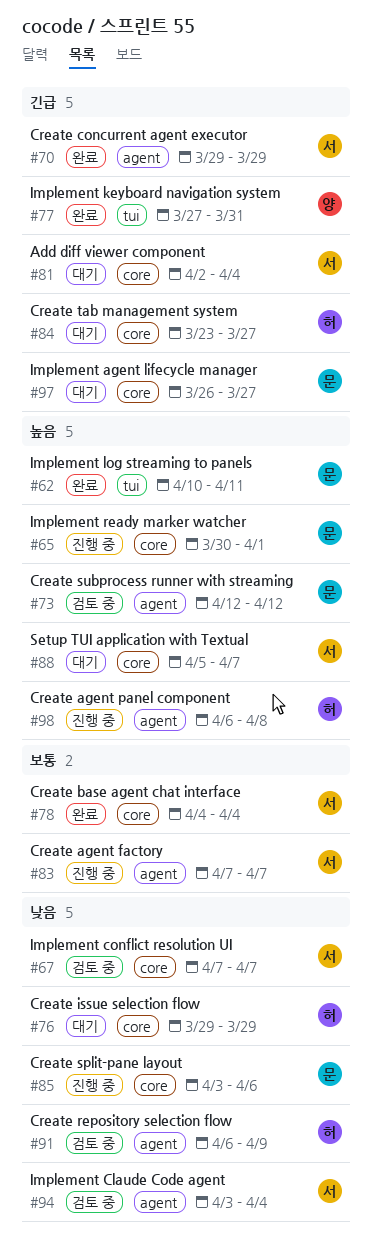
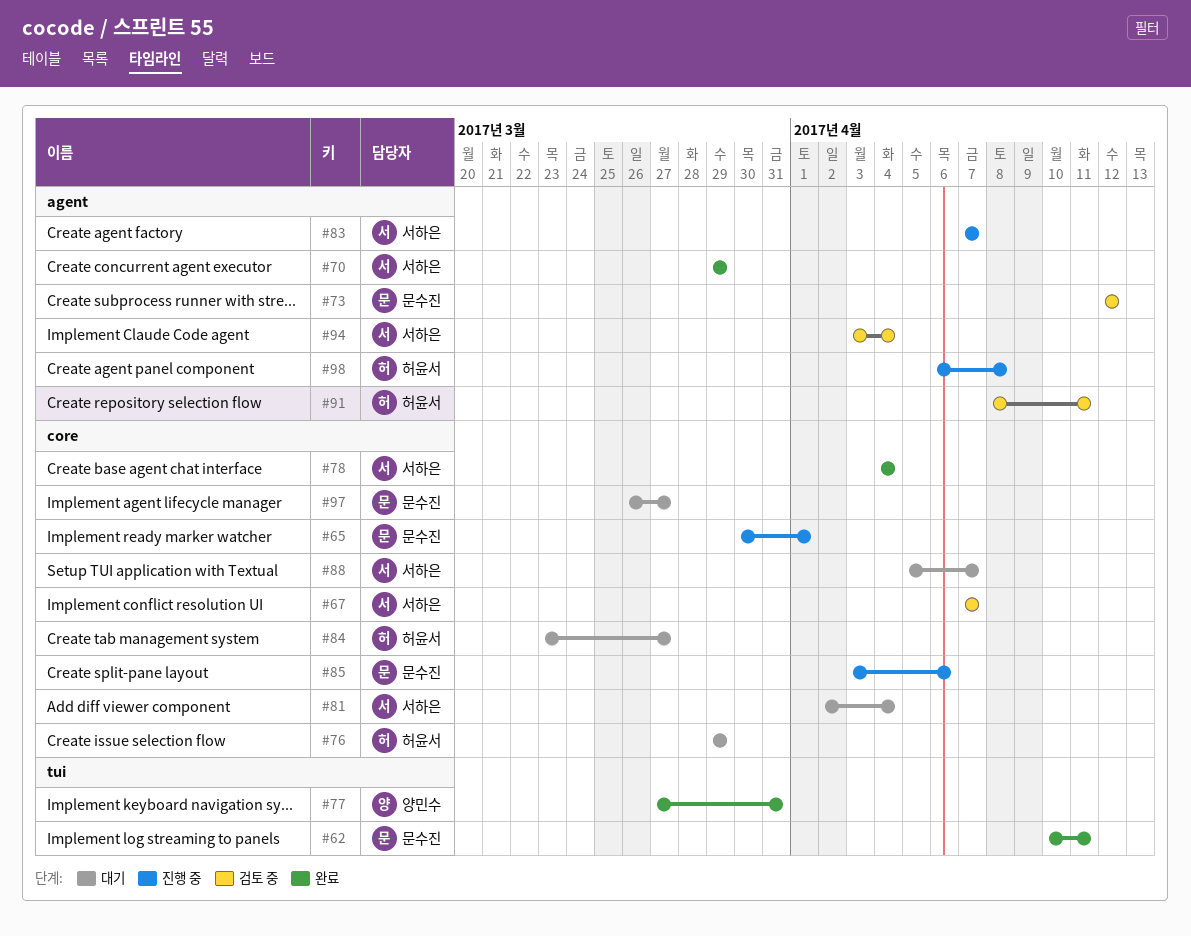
#91, start: Apr 6 -> Apr 8
#91, due: Apr 9 -> Apr 11

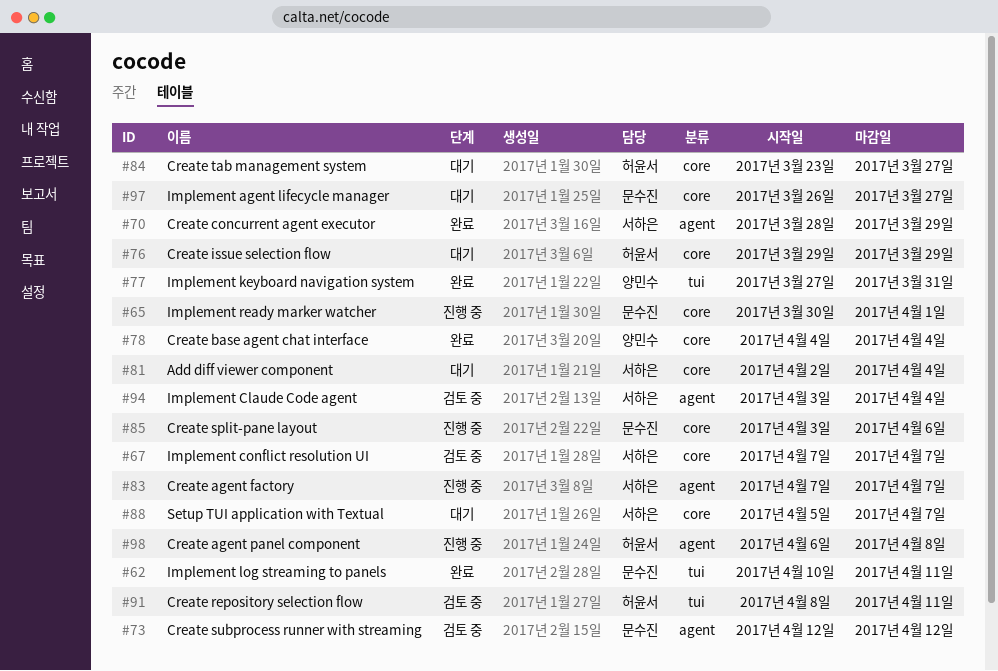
#70, start: Mar 29 -> Mar 28
#78, owner: 서하은 -> 양민수
#91, label: agent -> tui

